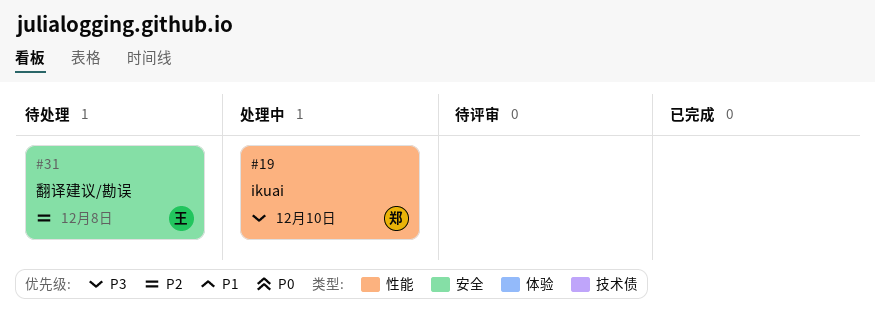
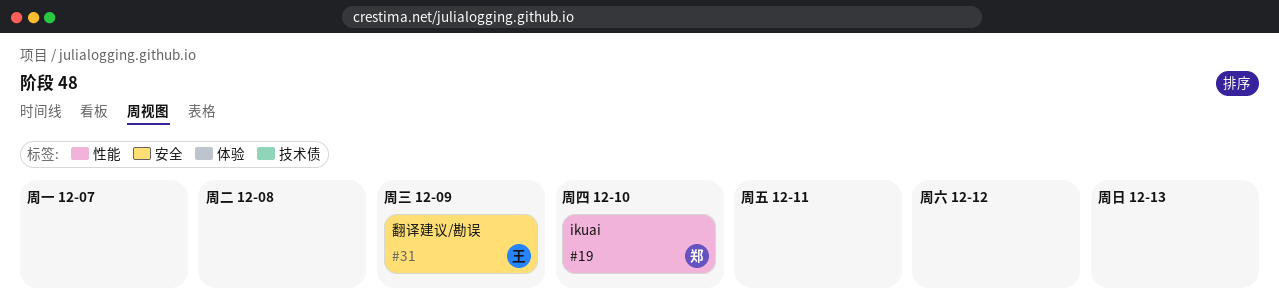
#31, due: Dec 8 -> Dec 9

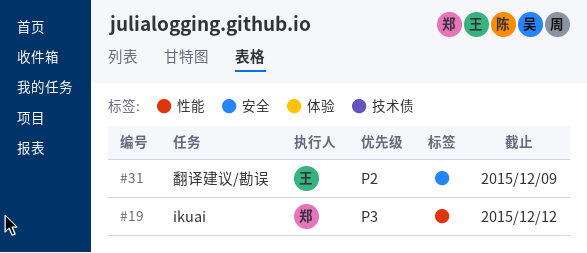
#19, due: Dec 10 -> Dec 12

